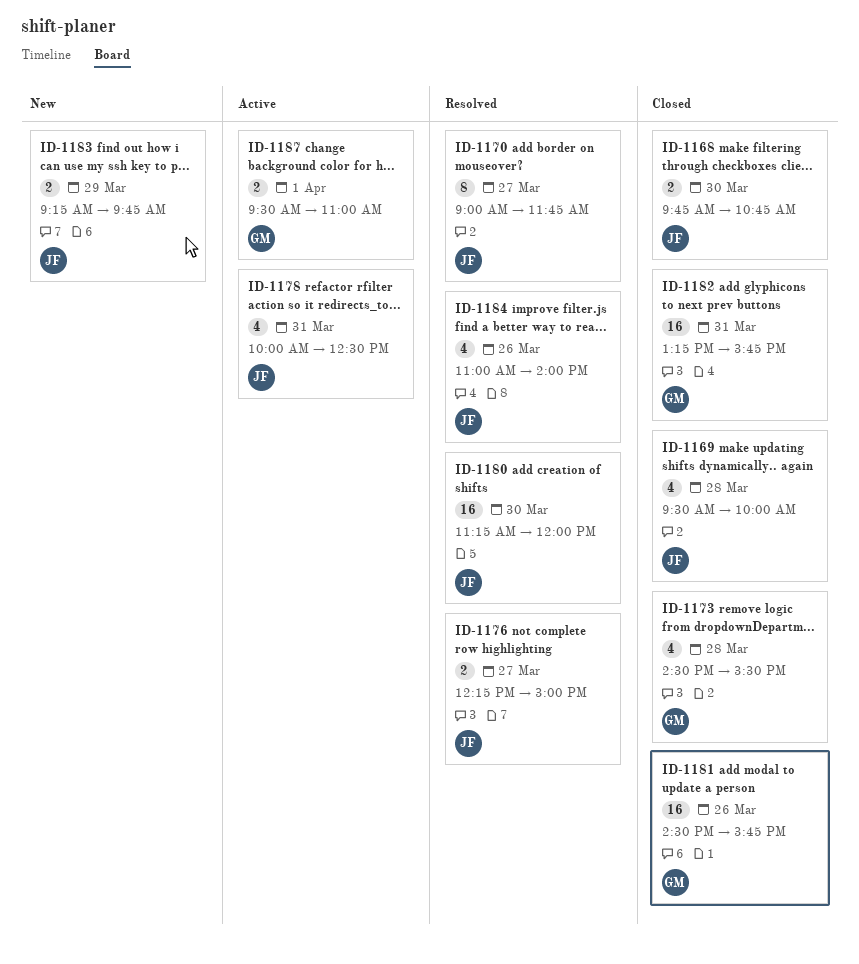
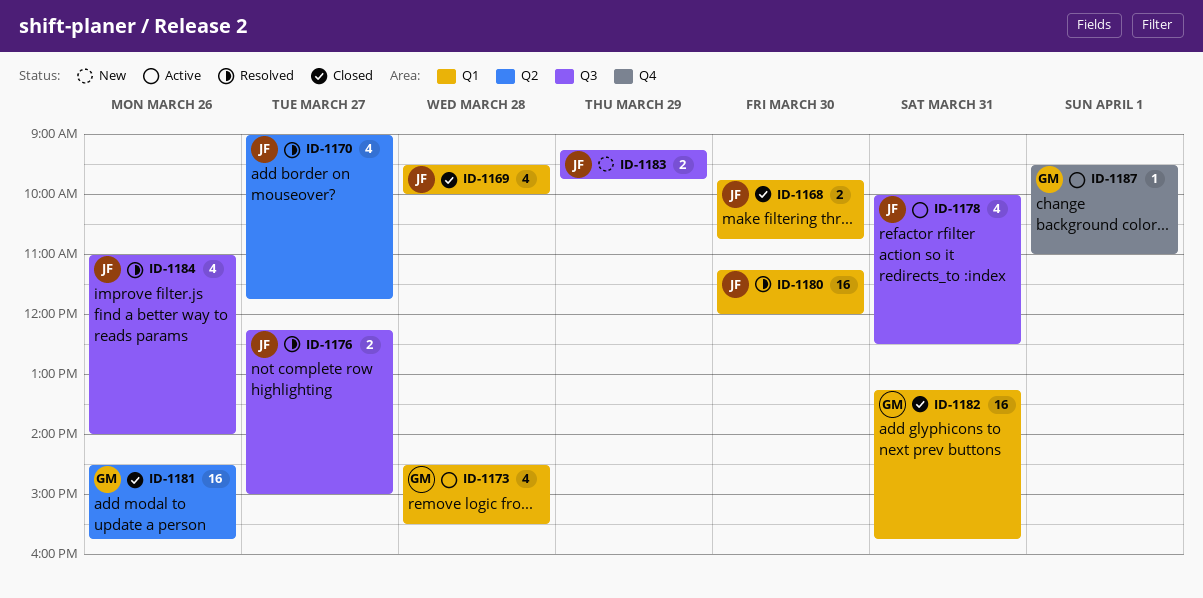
ID-1170, estimate: 8 -> 4
ID-1173, status: Closed -> Active
ID-1187, estimate: 2 -> 1

